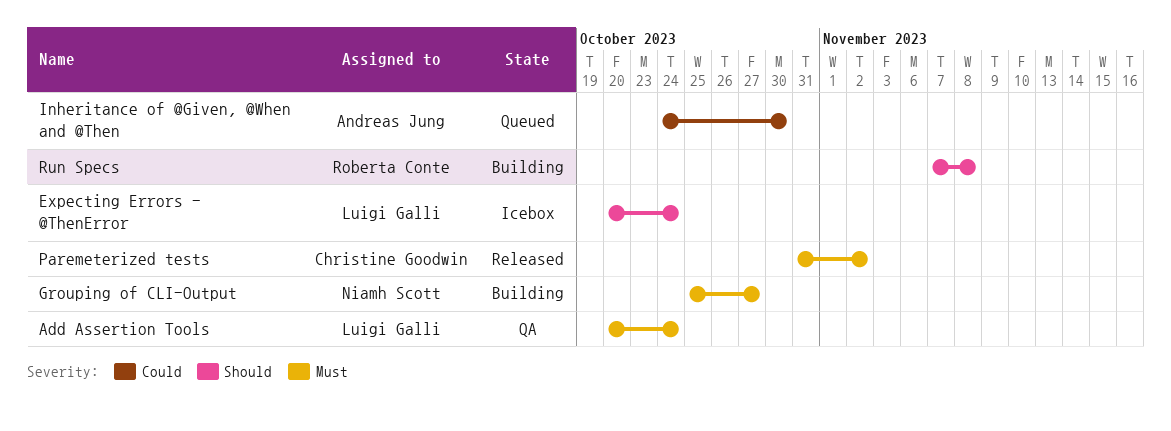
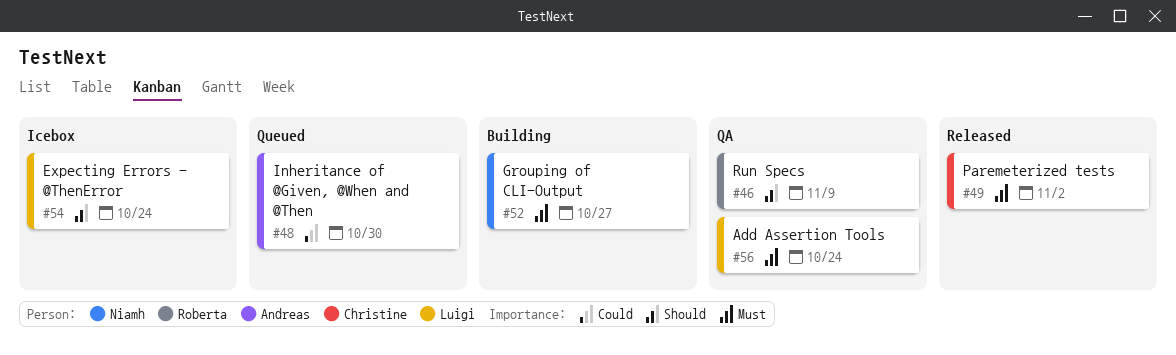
Run Specs, status: Building -> QA
Run Specs, due: Nov 8 -> Nov 9

